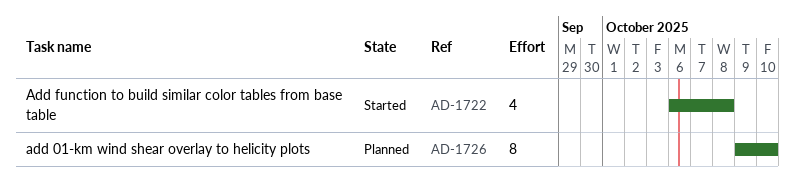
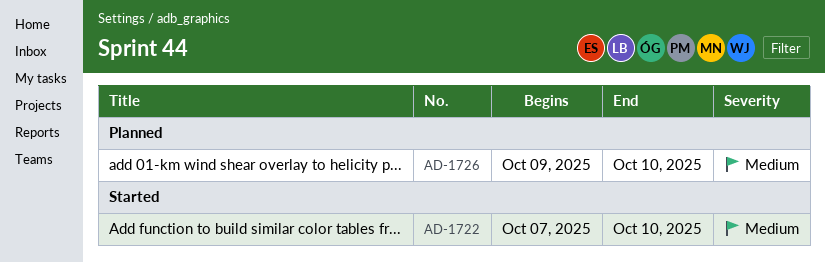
AD-1722, start: Oct 6 -> Oct 7
AD-1722, due: Oct 8 -> Oct 10

